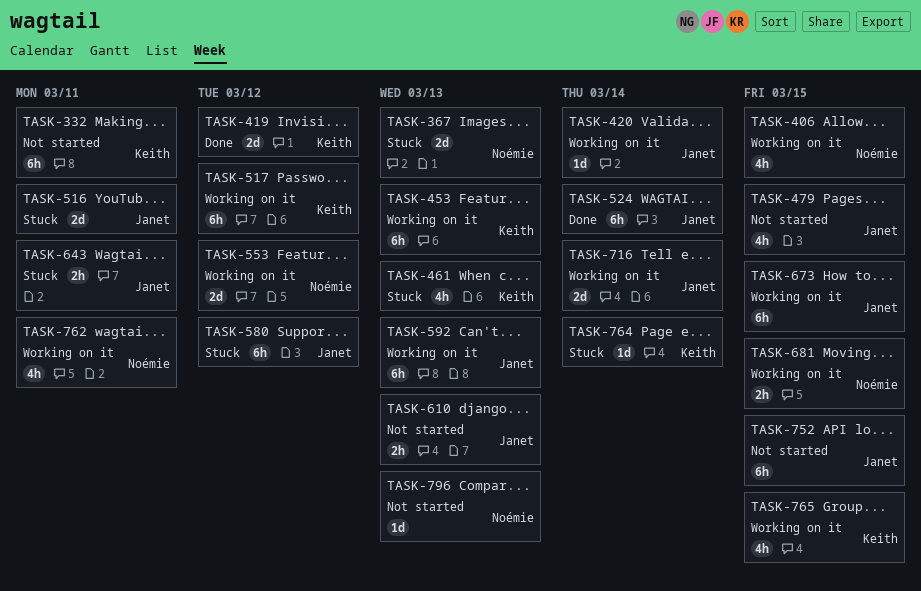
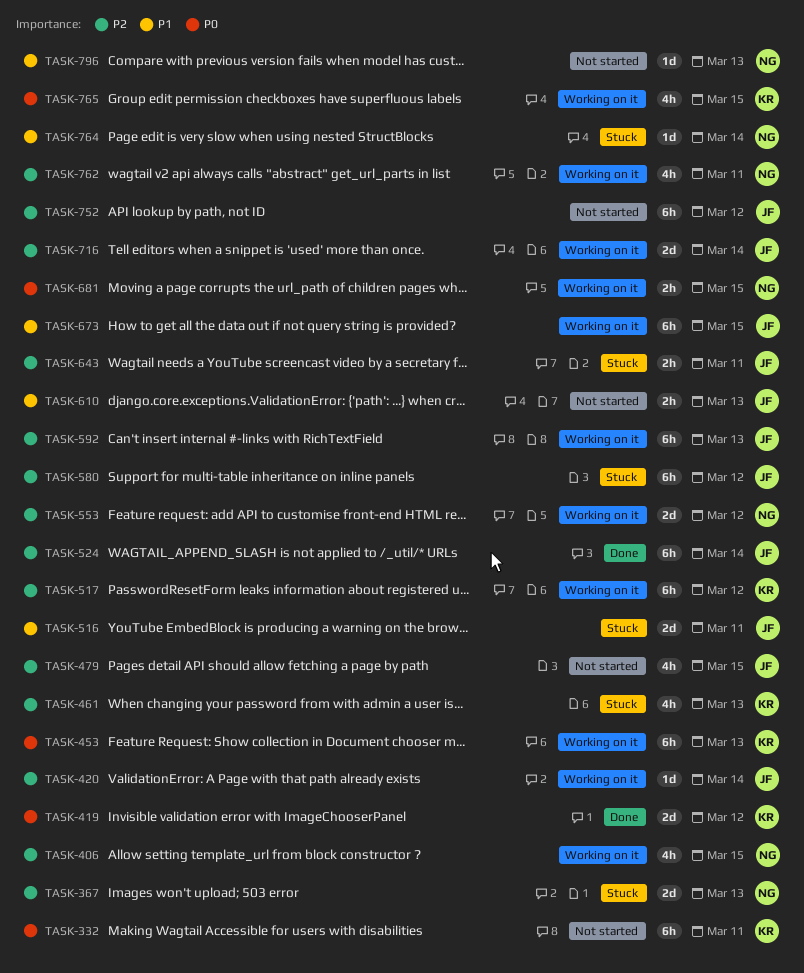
TASK-752, due: Mar 15 -> Mar 12
TASK-764, owner: Keith -> Noémie

